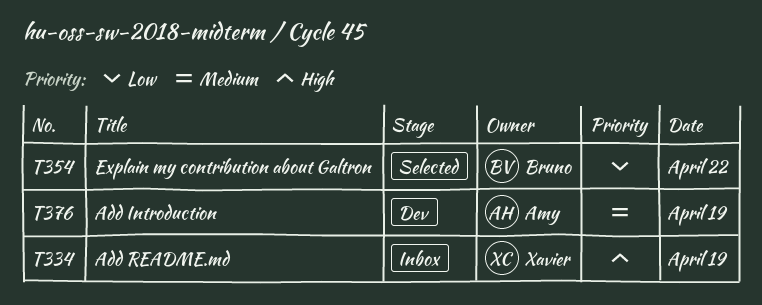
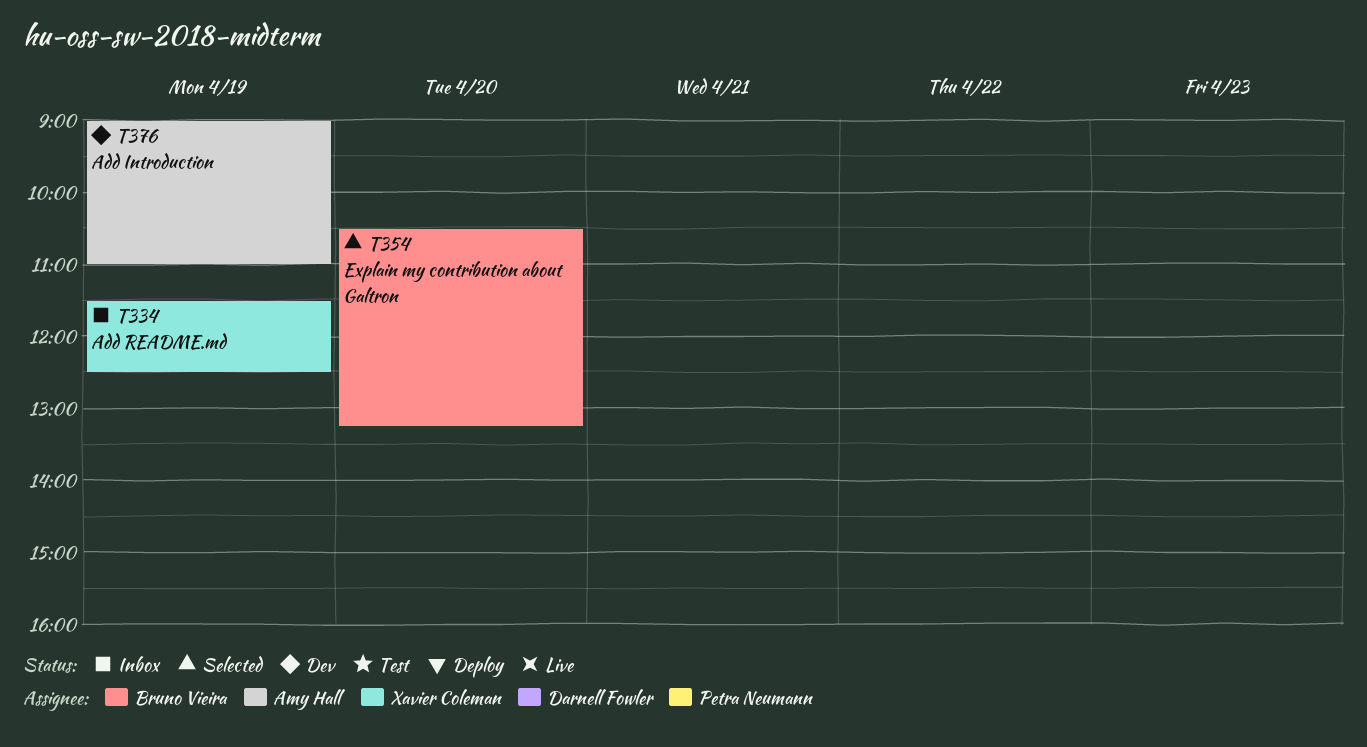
T354, day: Apr 22 -> Apr 20

